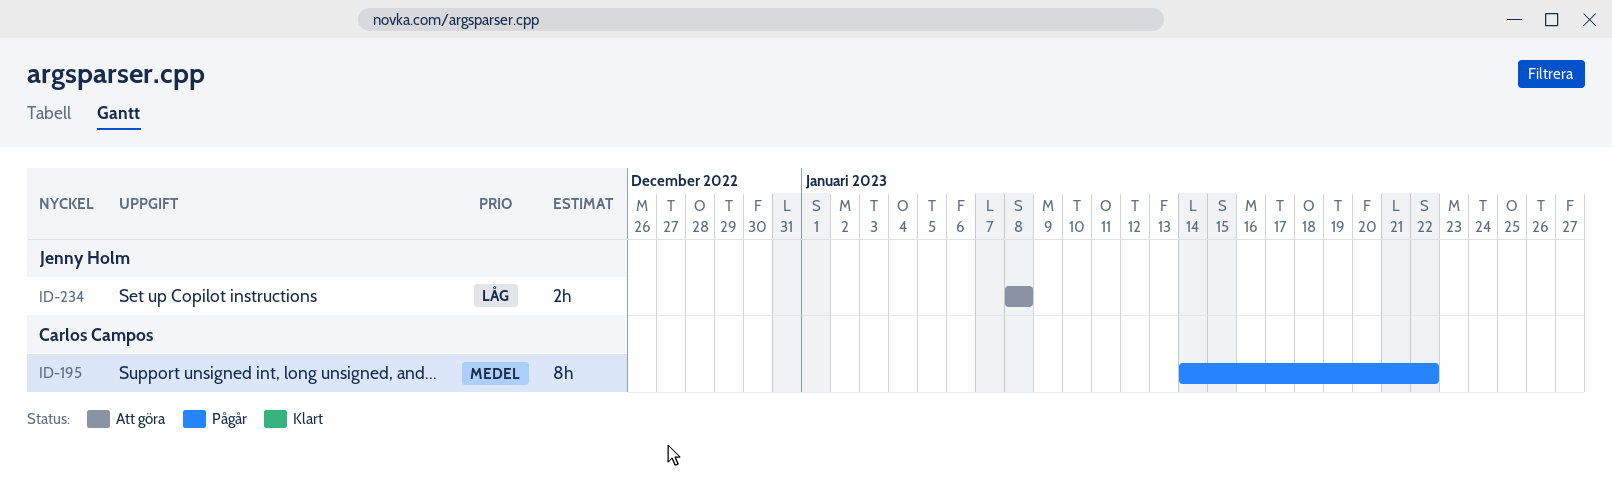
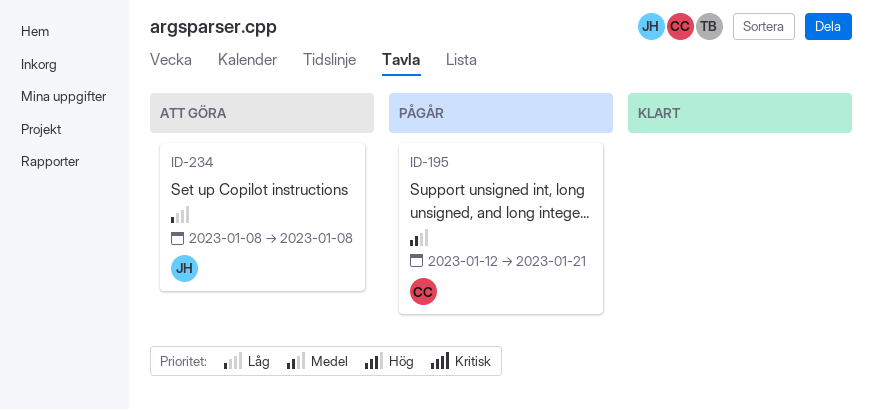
ID-195, start: Jan 14 -> Jan 12
ID-195, due: Jan 22 -> Jan 21

